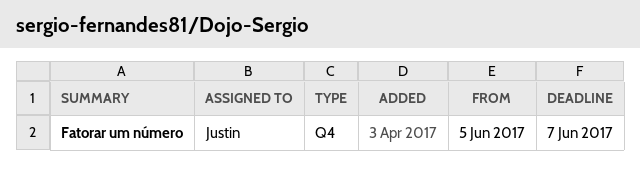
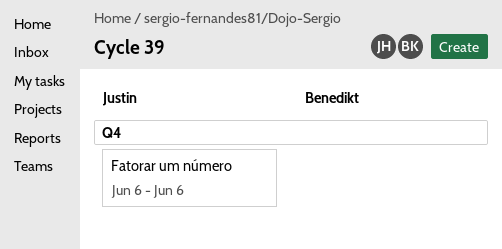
Fatorar um número, start: Jun 5 -> Jun 6
Fatorar um número, due: Jun 7 -> Jun 6

